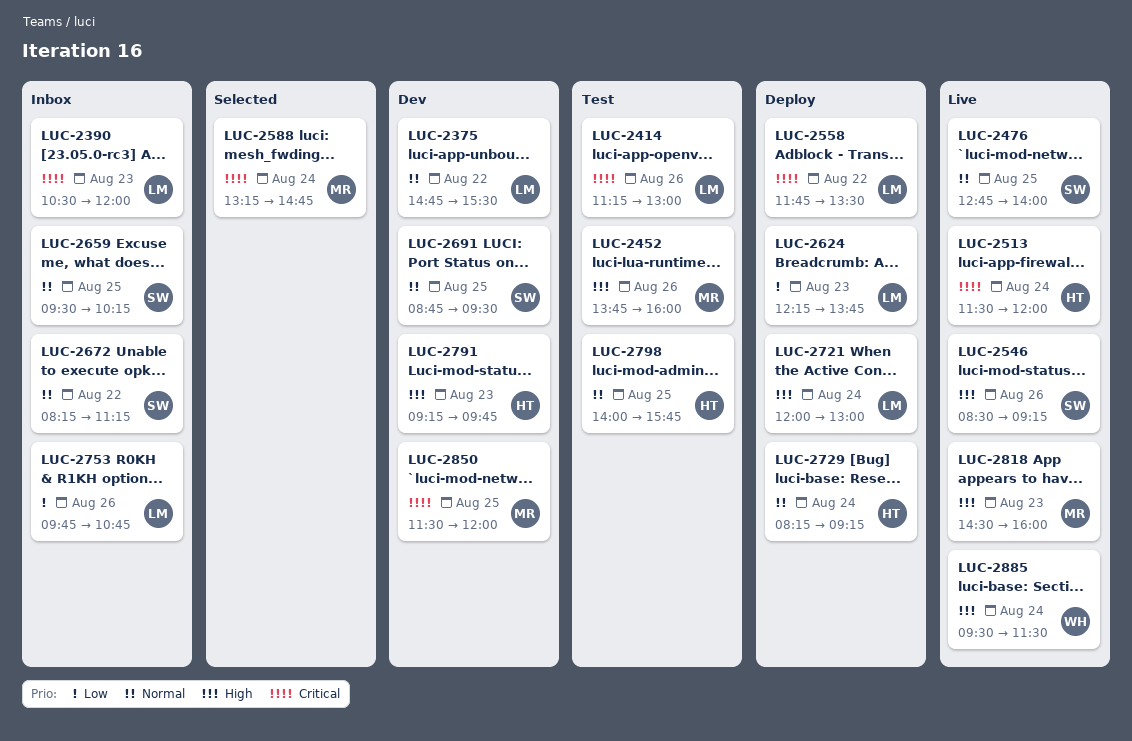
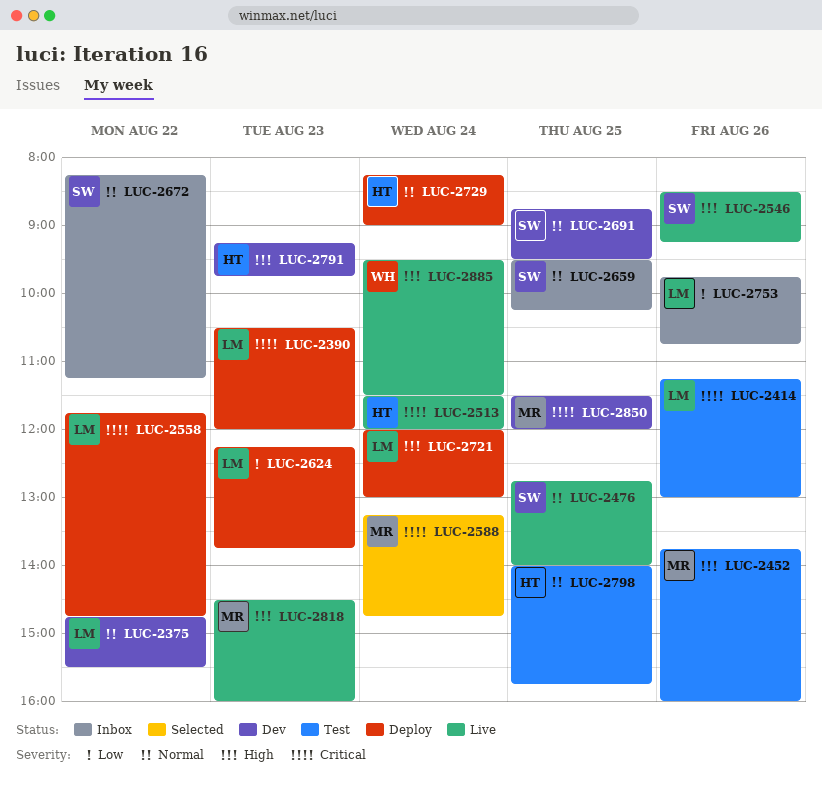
LUC-2390, status: Inbox -> Deploy
LUC-2558, ends: 13:30 -> 14:45
LUC-2729, ends: 09:15 -> 09:00

